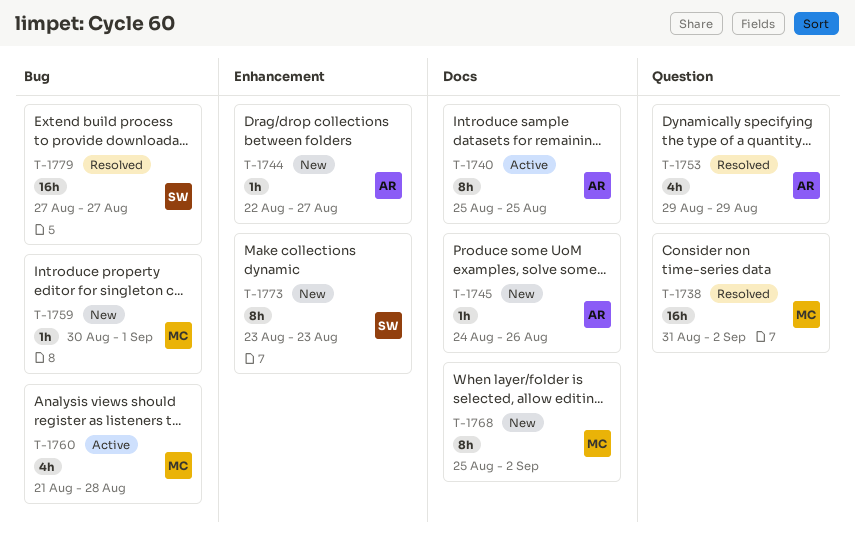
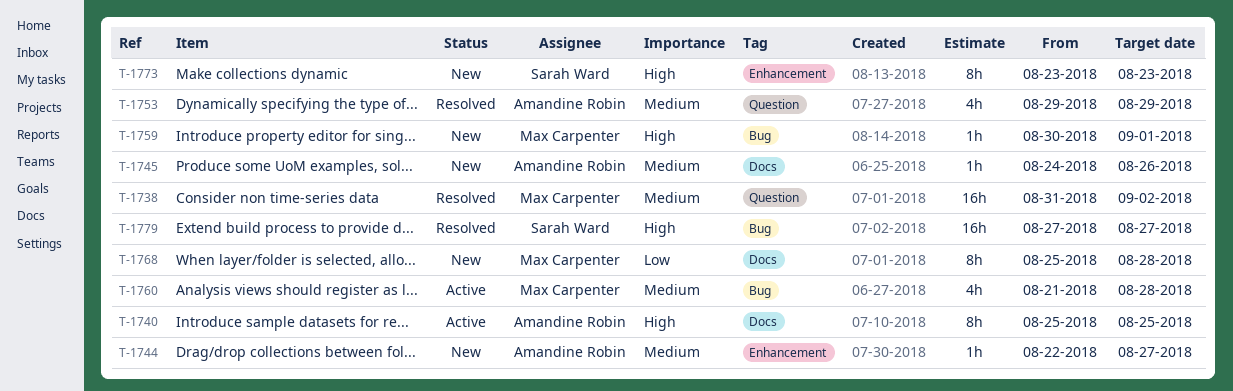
T-1768, due: Sep 2 -> Aug 28

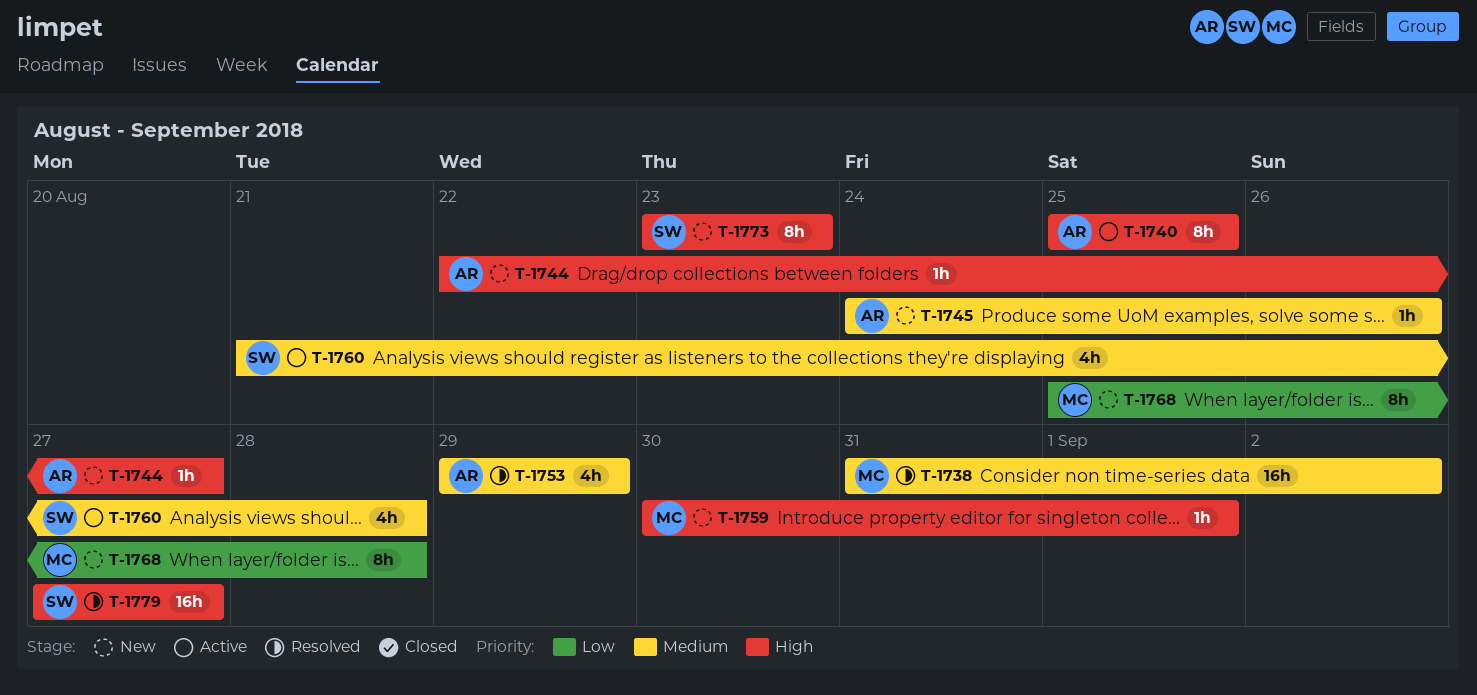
T-1744, priority: Medium -> High
T-1760, owner: Max Carpenter -> Sarah Ward

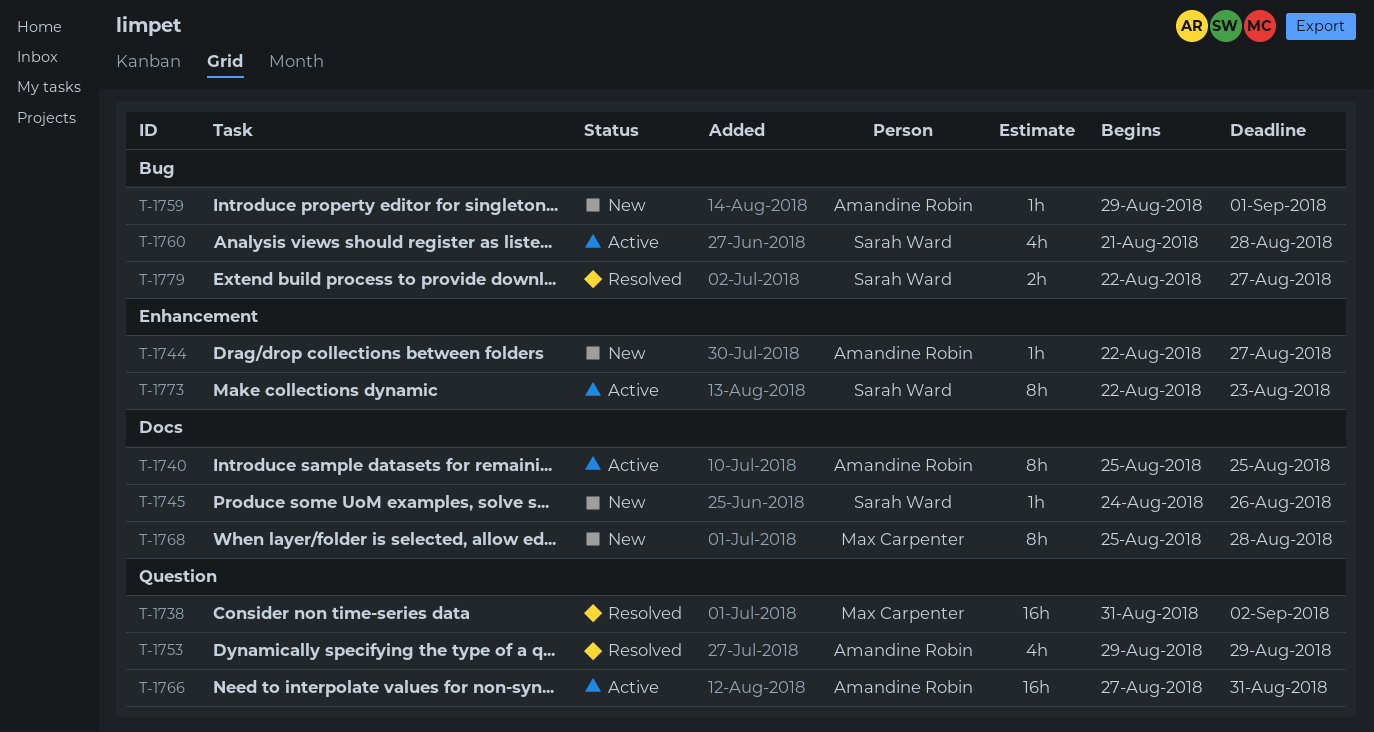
T-1745, owner: Amandine Robin -> Sarah Ward
T-1759, owner: Max Carpenter -> Amandine Robin
T-1759, start: Aug 30 -> Aug 29
T-1766: none -> present
T-1773, status: New -> Active
T-1773, start: Aug 23 -> Aug 22
T-1779, estimate: 16h -> 2h
T-1779, start: Aug 27 -> Aug 22

